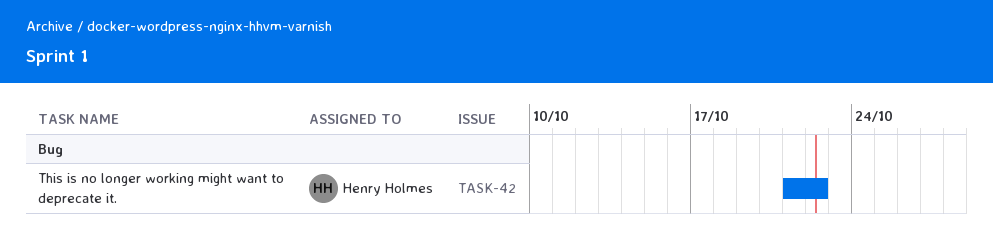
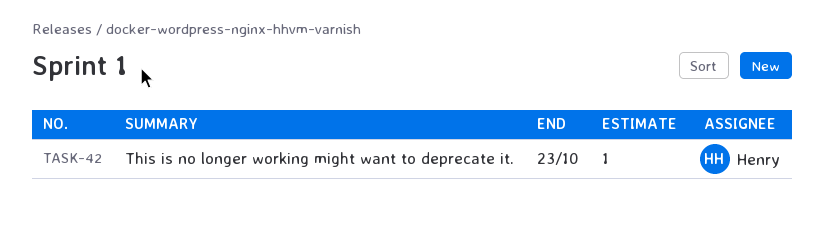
TASK-42, due: Oct 22 -> Oct 23

